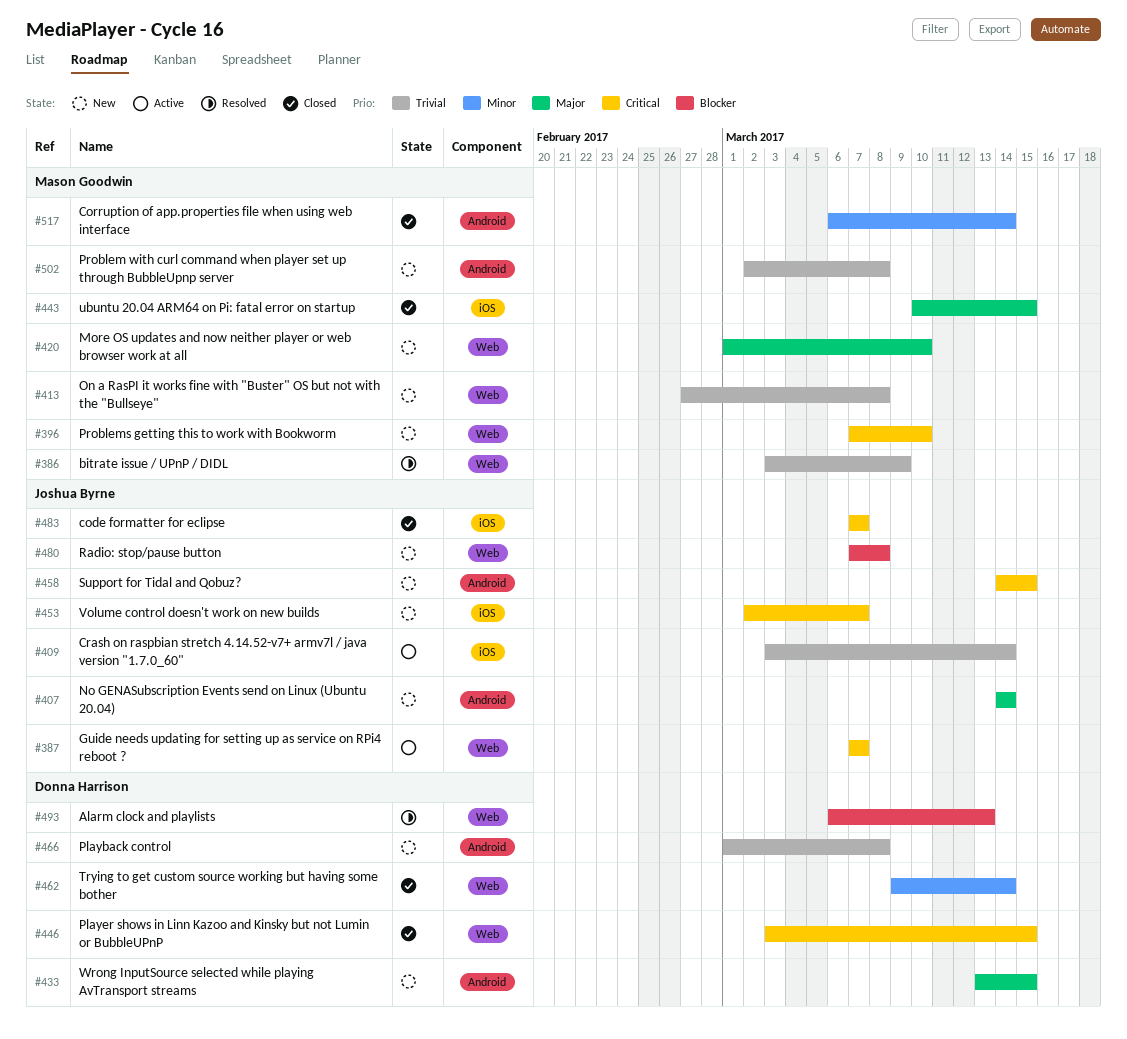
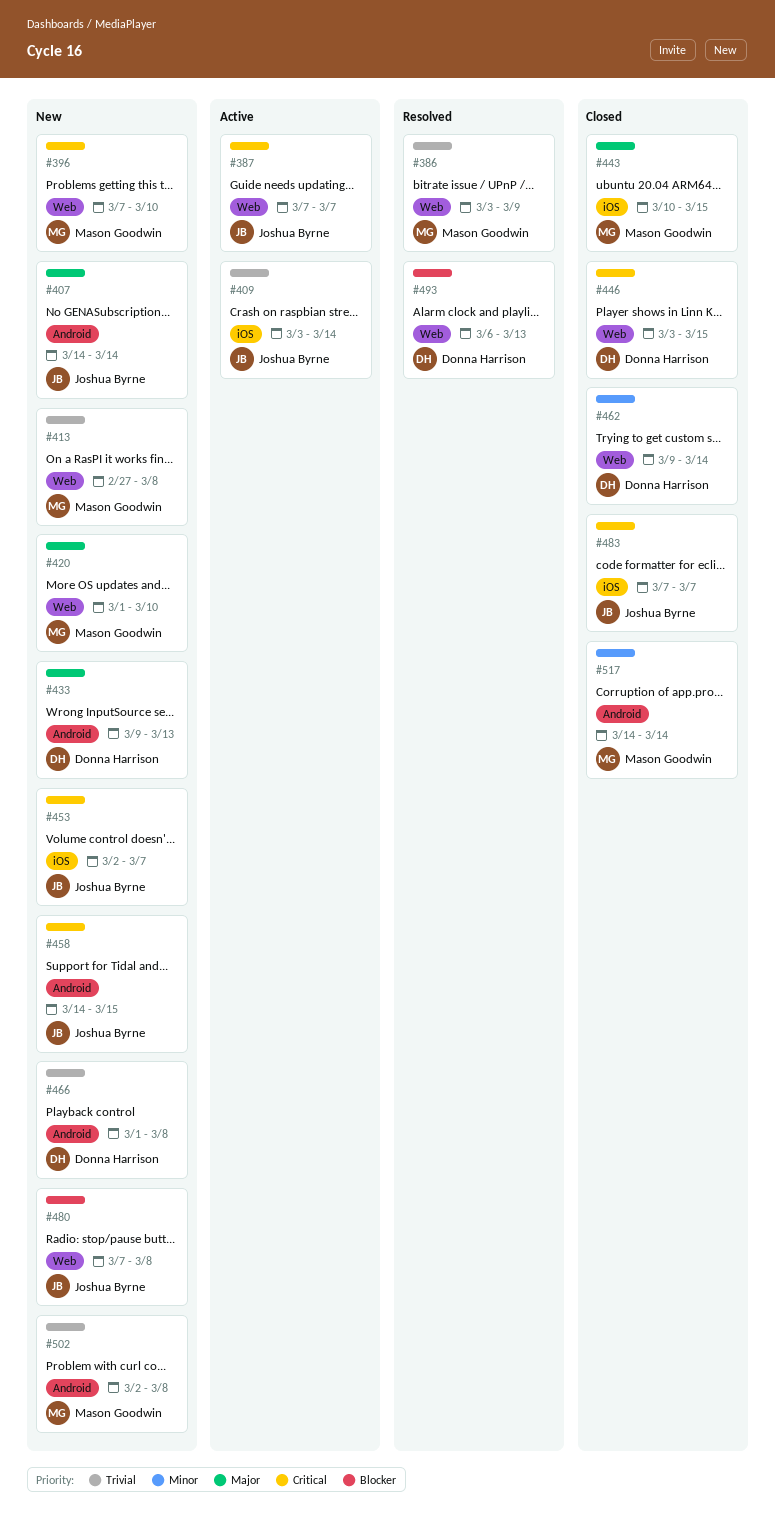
#433, start: Mar 13 -> Mar 9
#433, due: Mar 15 -> Mar 13
#517, start: Mar 6 -> Mar 14

